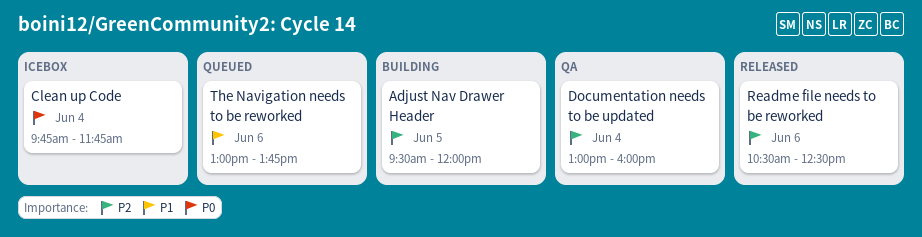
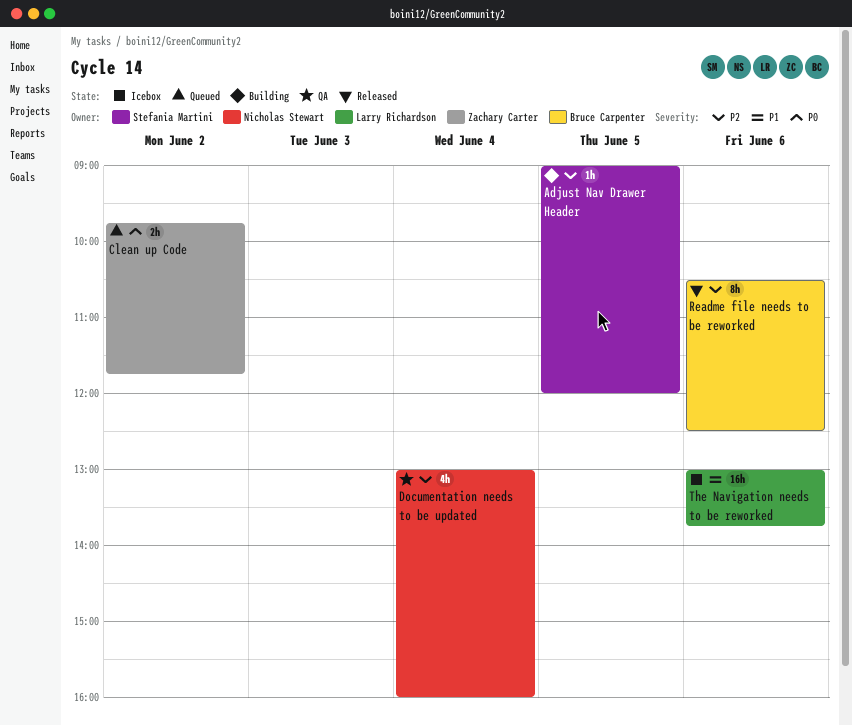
Adjust Nav Drawer Header, begins: 09:30 -> 09:00
Clean up Code, status: Icebox -> Queued
Clean up Code, day: Jun 4 -> Jun 2
The Navigation needs to be reworked, status: Queued -> Icebox

